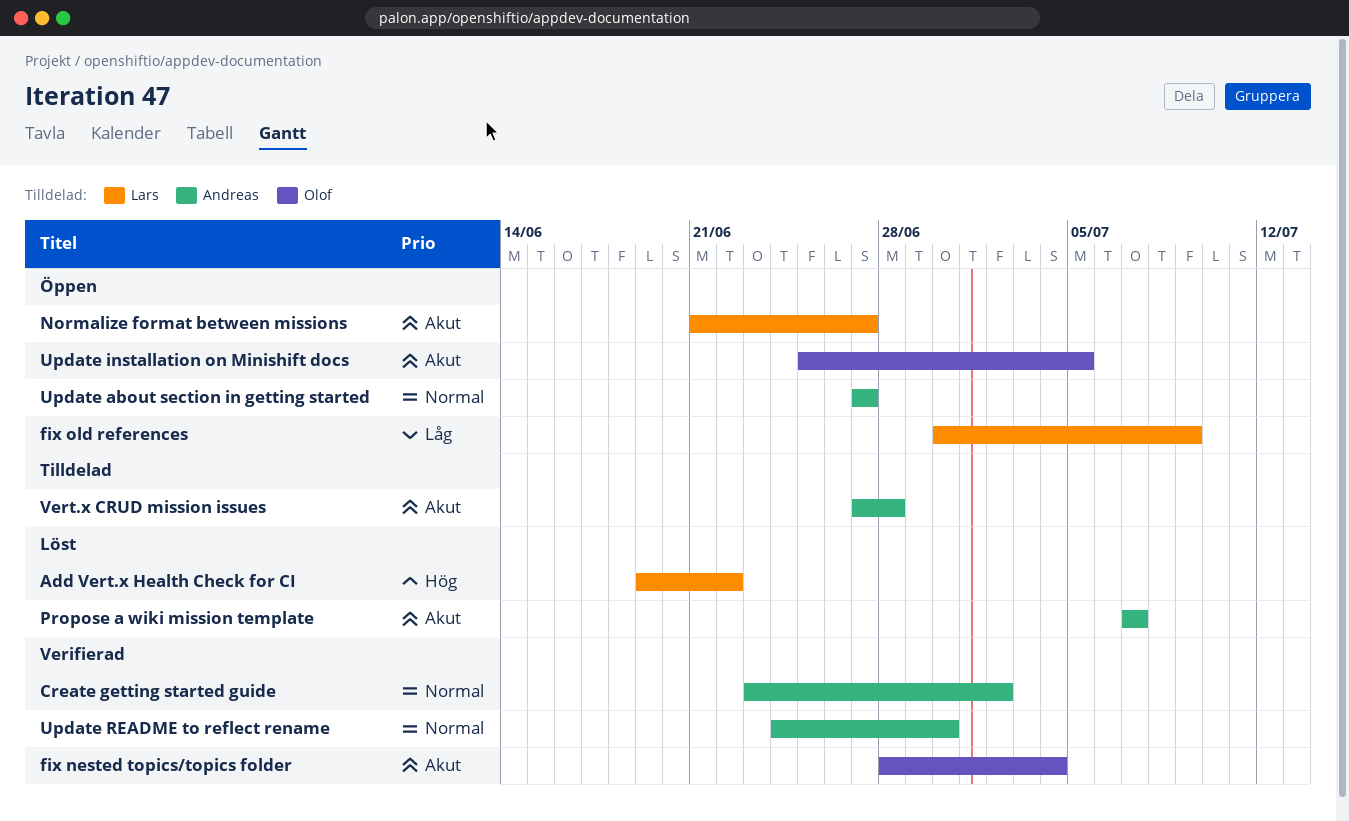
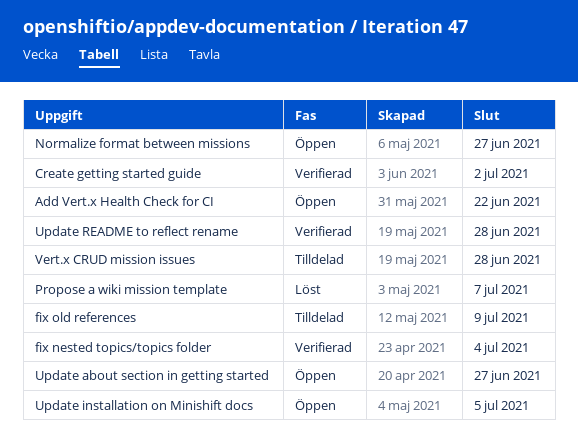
Add Vert.x Health Check for CI, status: Löst -> Öppen
fix old references, status: Öppen -> Tilldelad
Update README to reflect rename, due: Jun 30 -> Jun 28

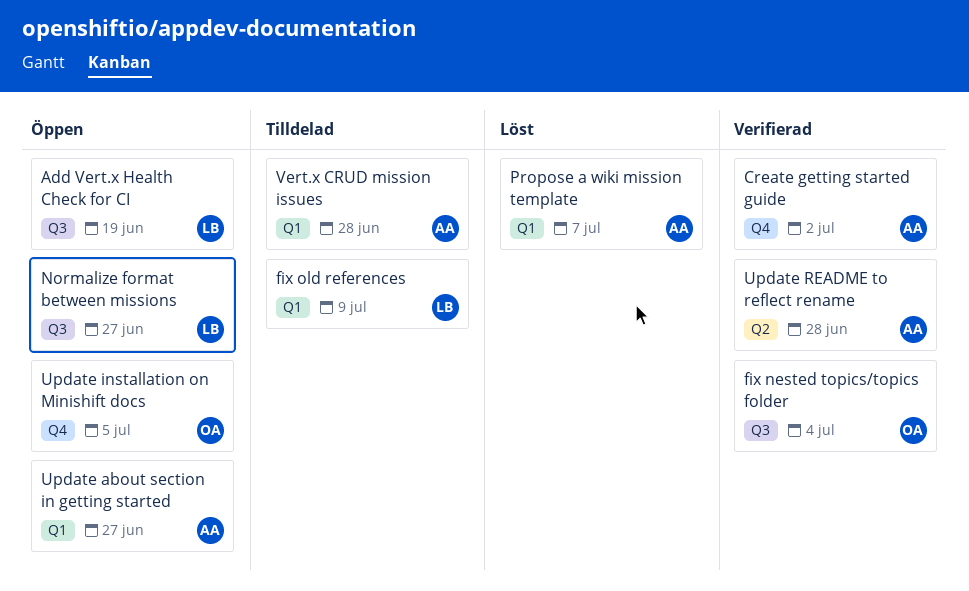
Add Vert.x Health Check for CI, due: Jun 22 -> Jun 19

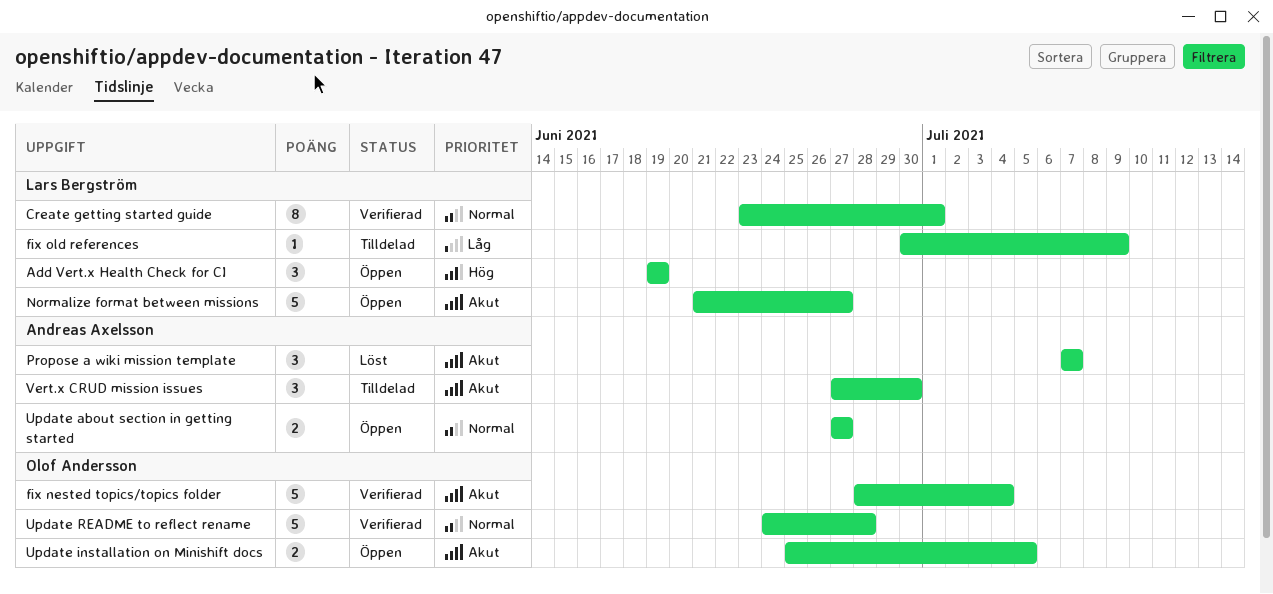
Create getting started guide, owner: Andreas Axelsson -> Lars Bergström
Create getting started guide, due: Jul 2 -> Jul 1
Update README to reflect rename, owner: Andreas Axelsson -> Olof Andersson
Vert.x CRUD mission issues, due: Jun 28 -> Jun 30

